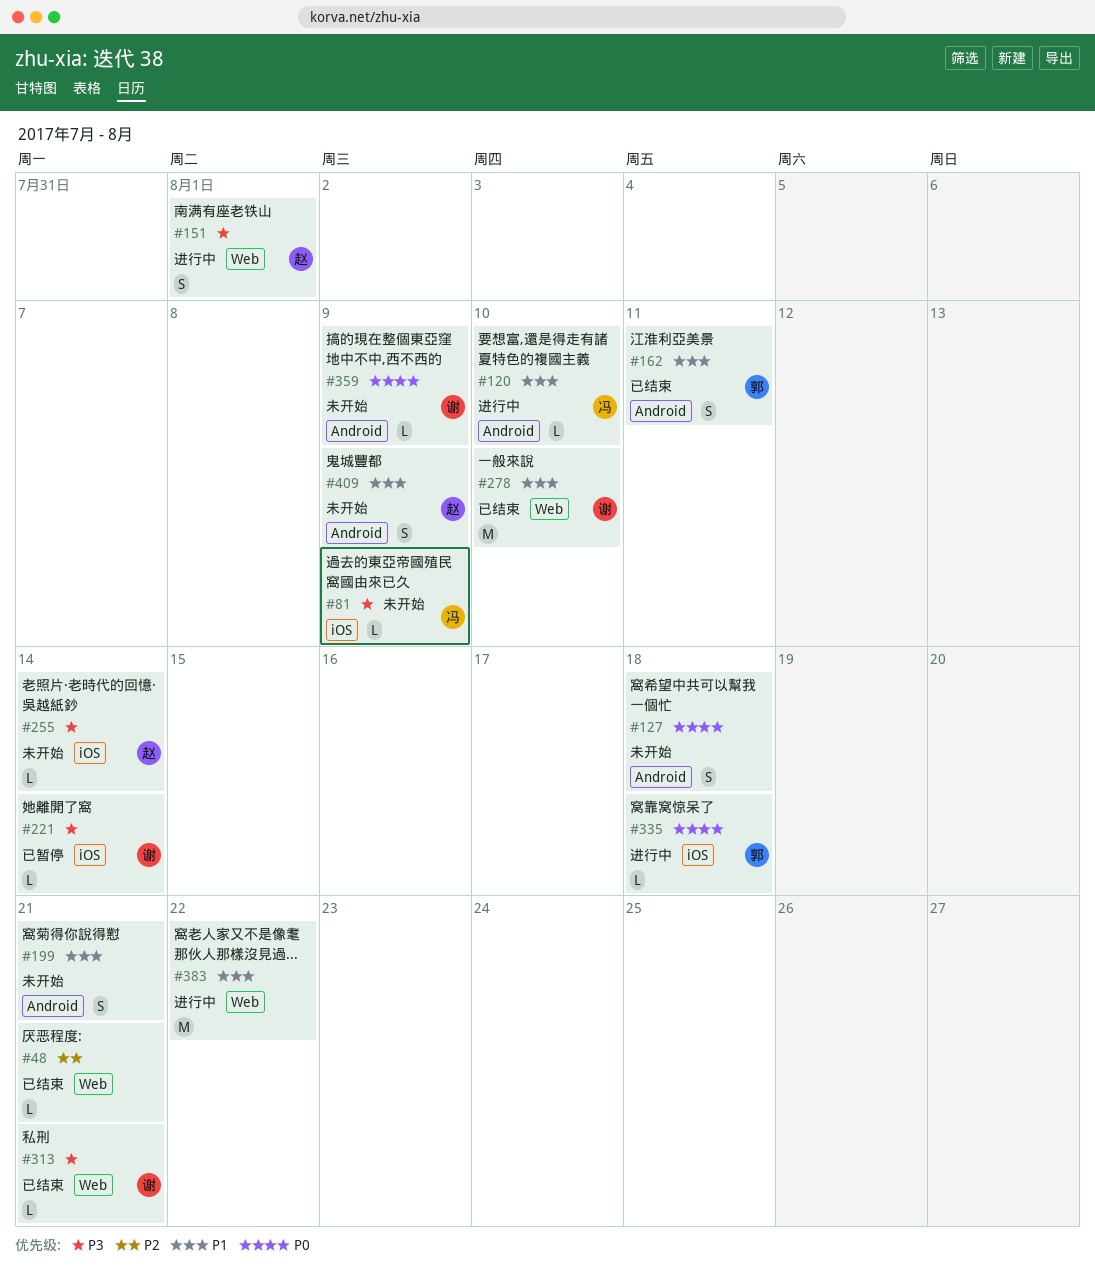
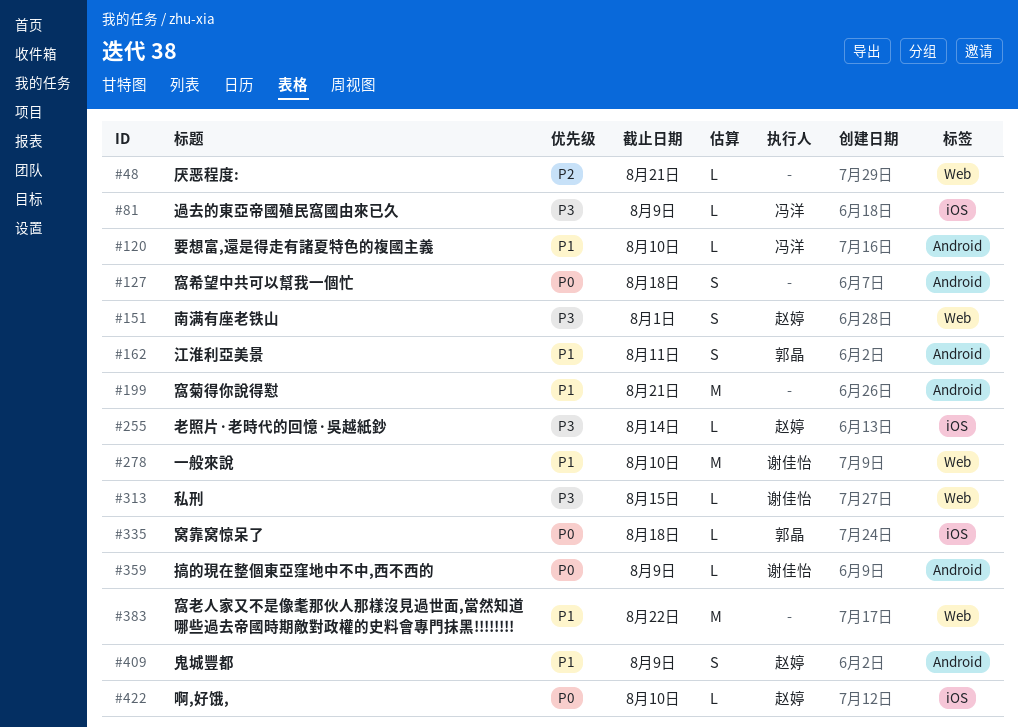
#199, estimate: S -> M
#221: present -> none
#313, due: Aug 21 -> Aug 15
#422: none -> present

